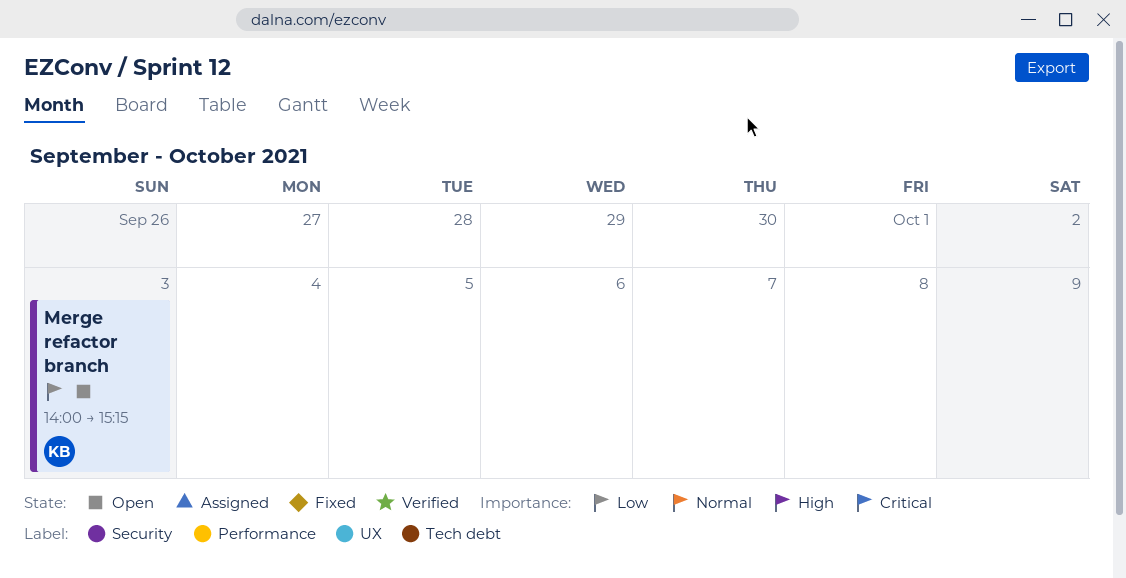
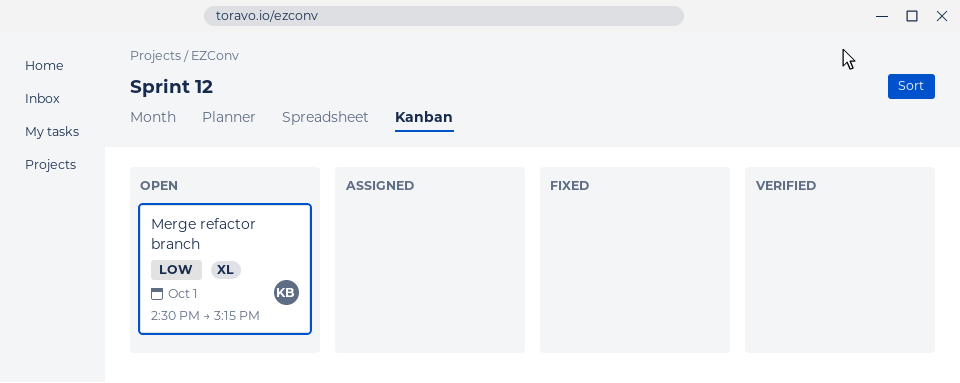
Merge refactor branch, day: Oct 3 -> Oct 1
Merge refactor branch, begins: 14:00 -> 14:30

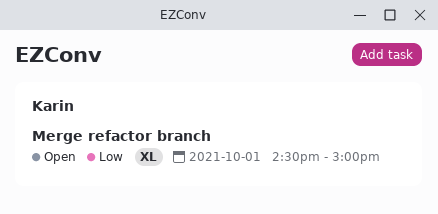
Merge refactor branch, ends: 15:15 -> 15:00

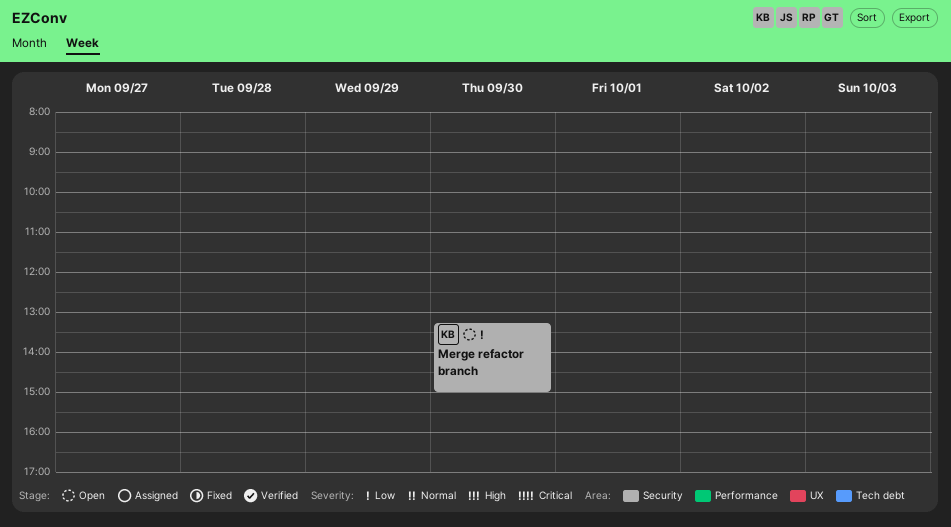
Merge refactor branch, day: Oct 1 -> Sep 30
Merge refactor branch, begins: 14:30 -> 13:15

